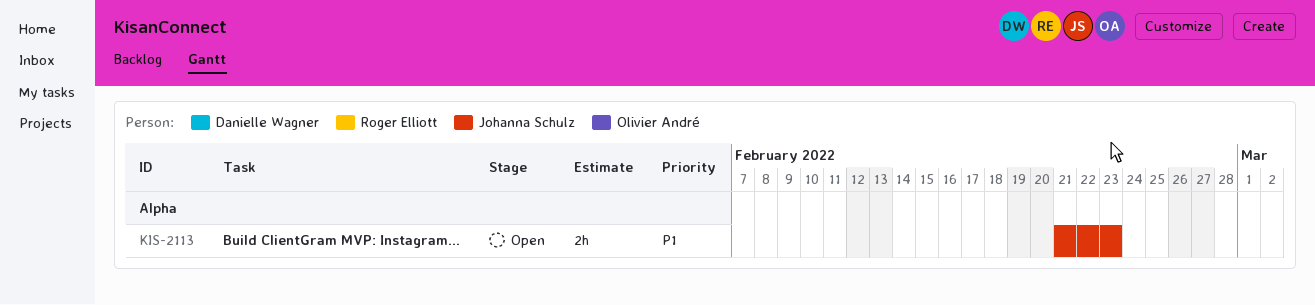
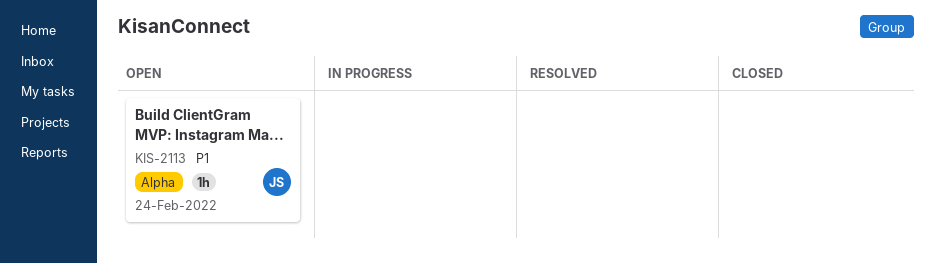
KIS-2113, estimate: 2h -> 1h
KIS-2113, due: Feb 23 -> Feb 24

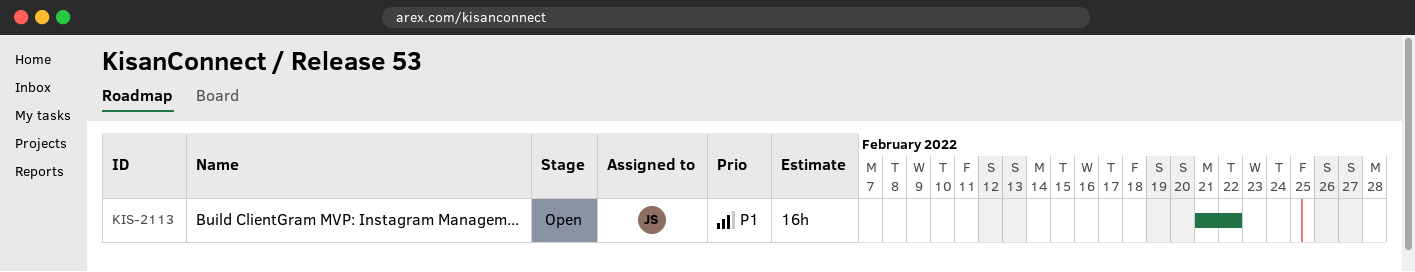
KIS-2113, estimate: 1h -> 16h
KIS-2113, due: Feb 24 -> Feb 22

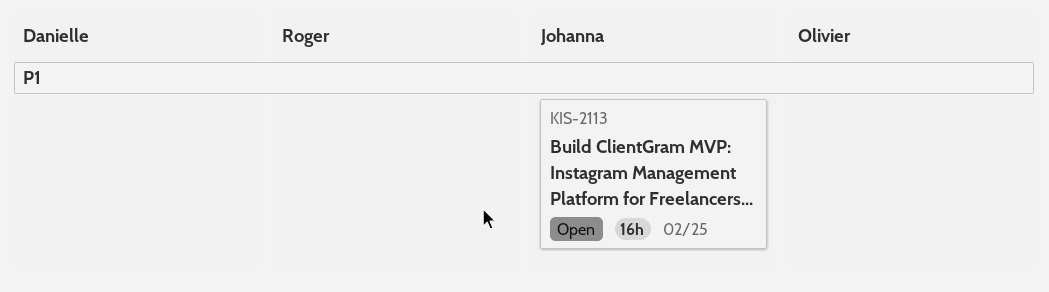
KIS-2113, due: Feb 22 -> Feb 25

